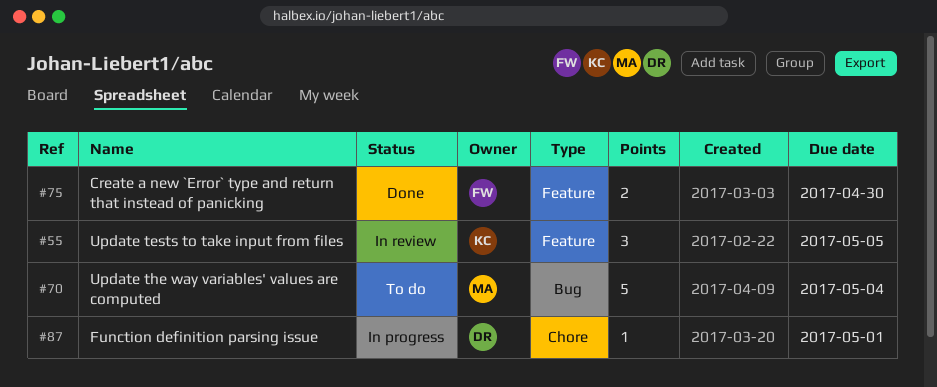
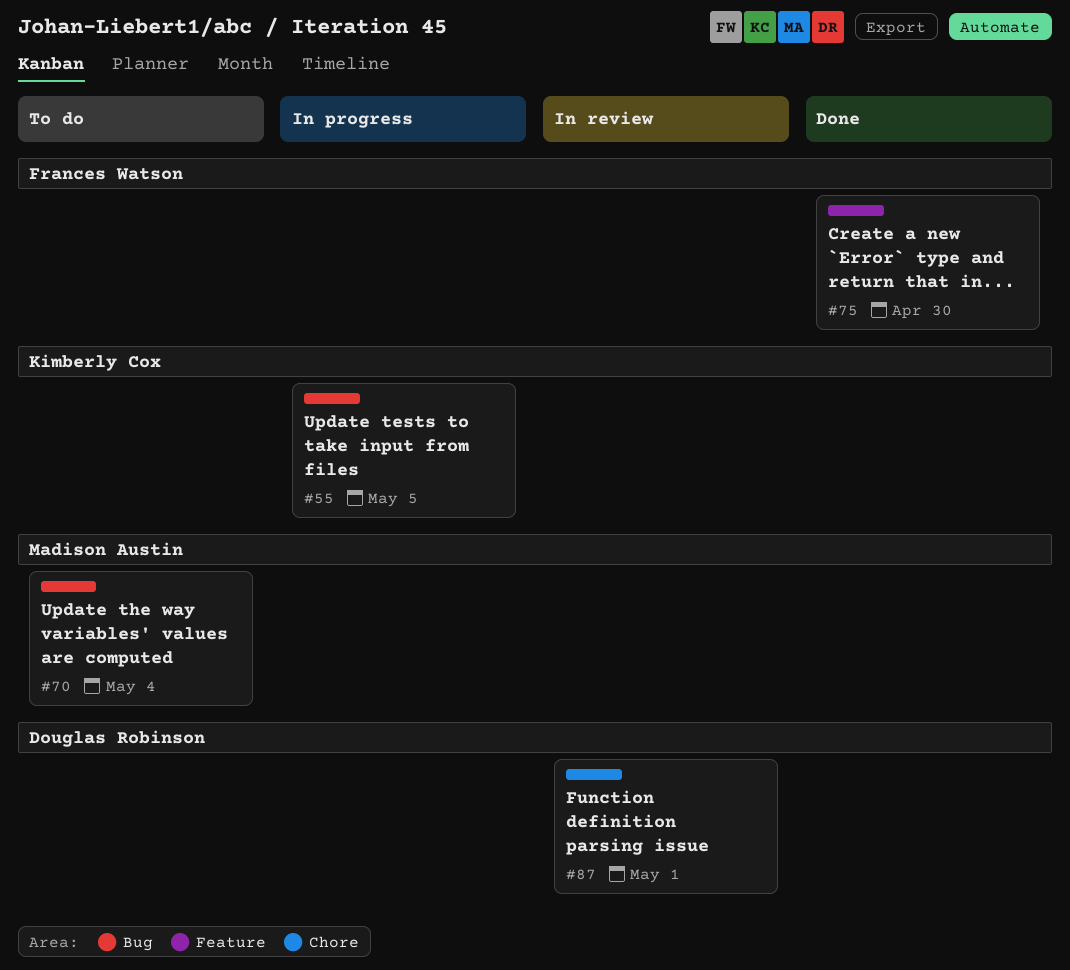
#55, status: In review -> In progress
#55, label: Feature -> Bug
#87, status: In progress -> In review

